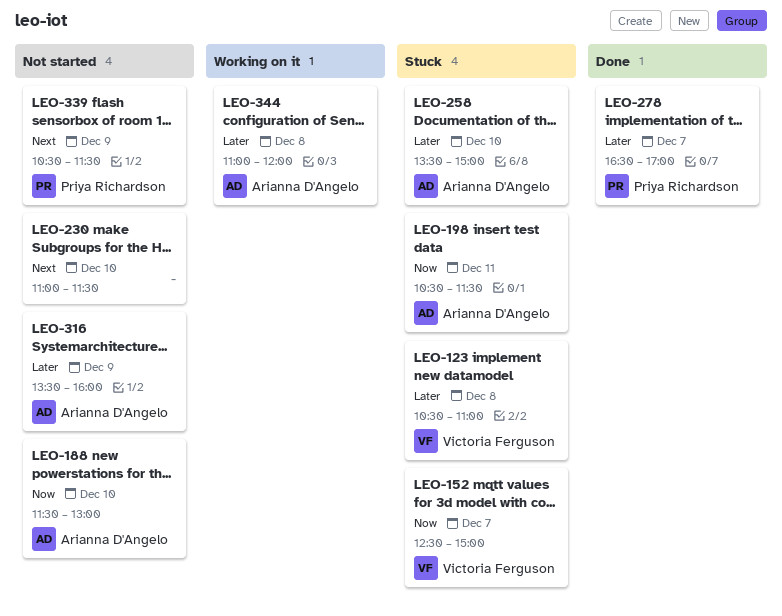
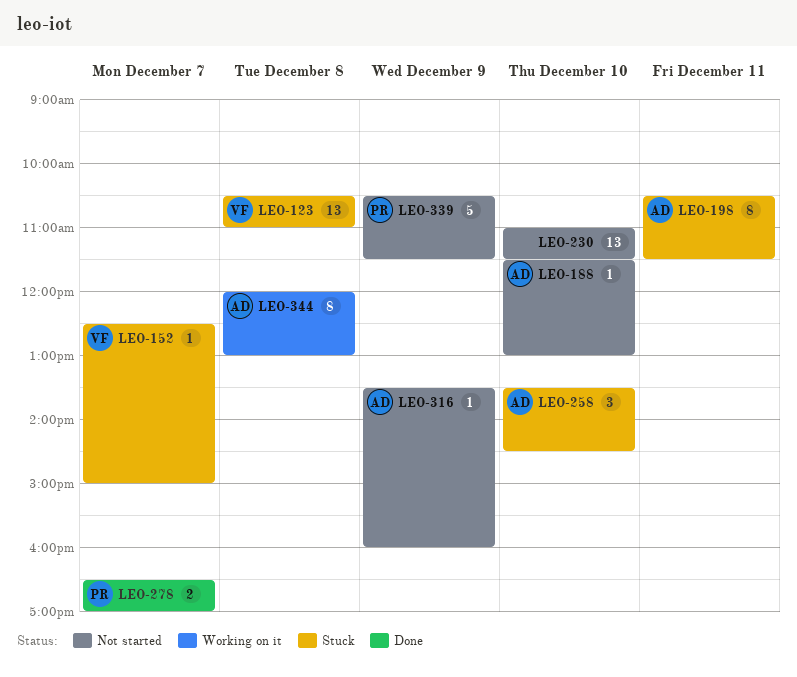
LEO-258, ends: 15:00 -> 14:30
LEO-344, begins: 11:00 -> 12:00
LEO-344, ends: 12:00 -> 13:00

